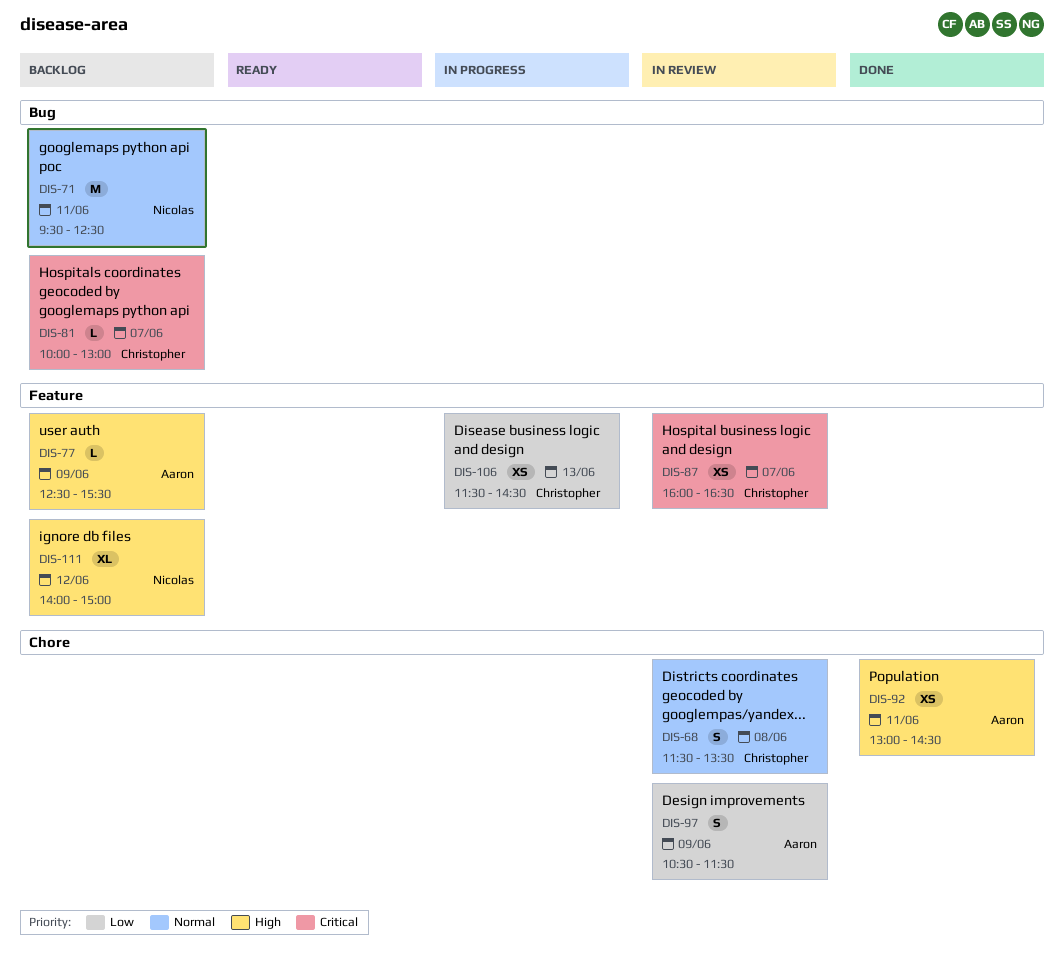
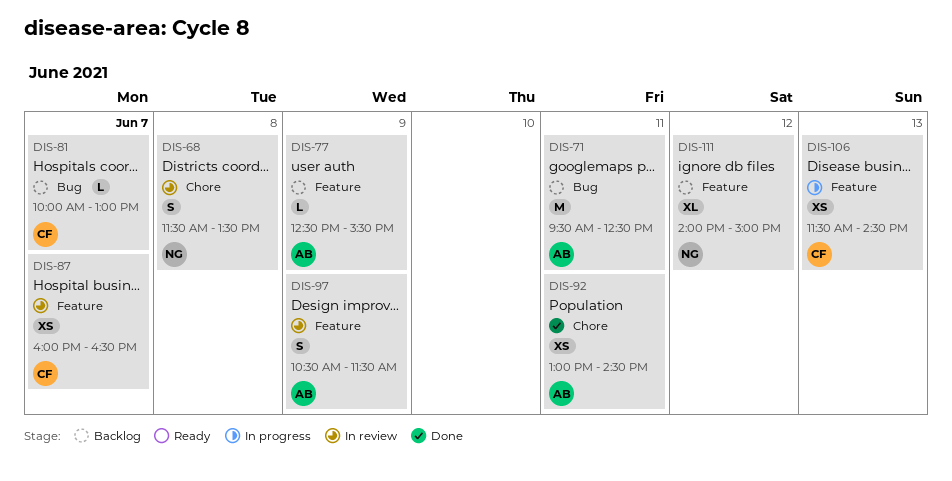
DIS-68, owner: Christopher -> Nicolas
DIS-71, owner: Nicolas -> Aaron
DIS-97, label: Chore -> Feature

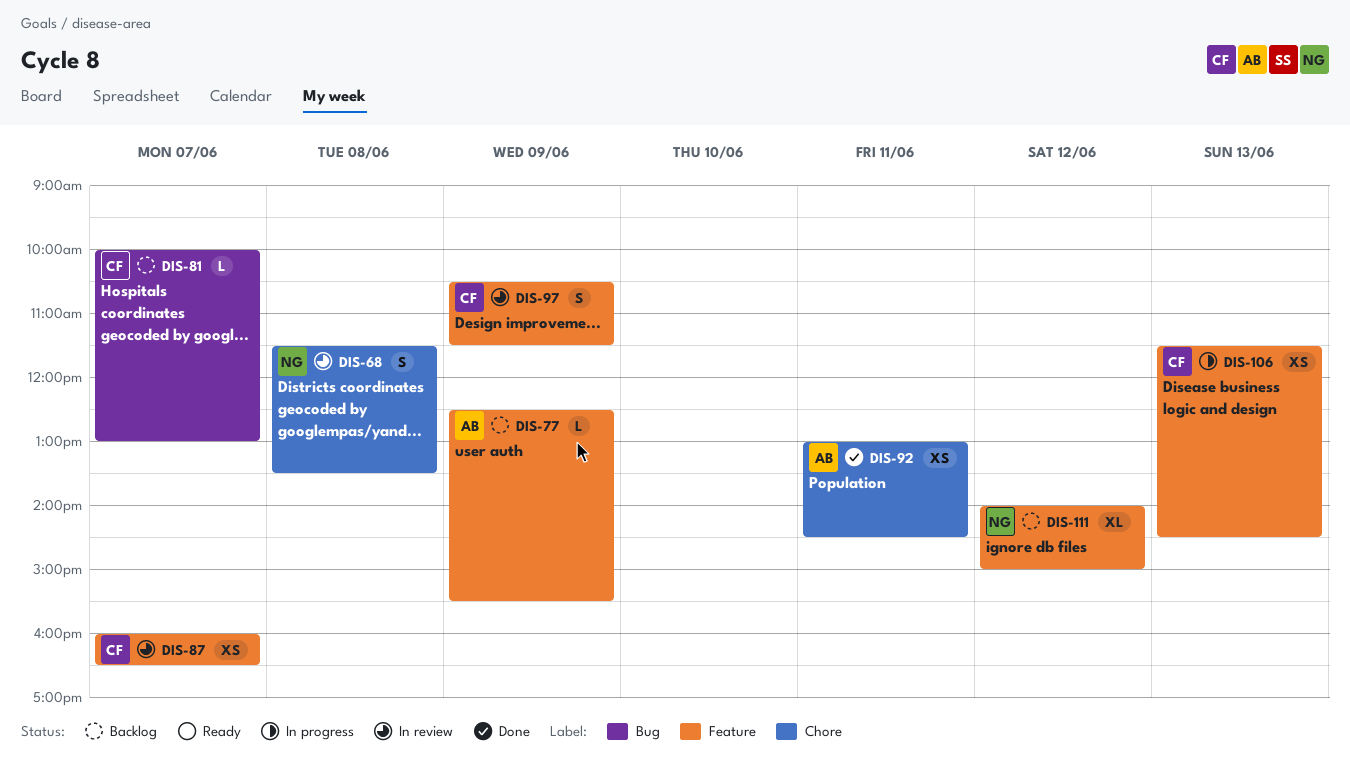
DIS-71: present -> none
DIS-97, owner: AB -> CF

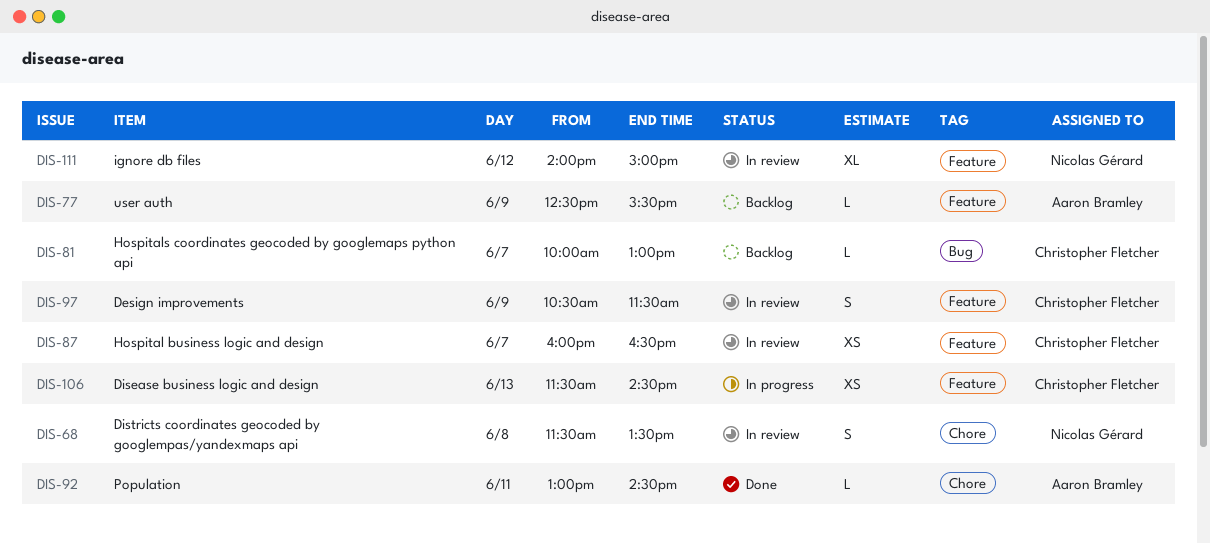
DIS-92, estimate: XS -> L
DIS-111, status: Backlog -> In review

